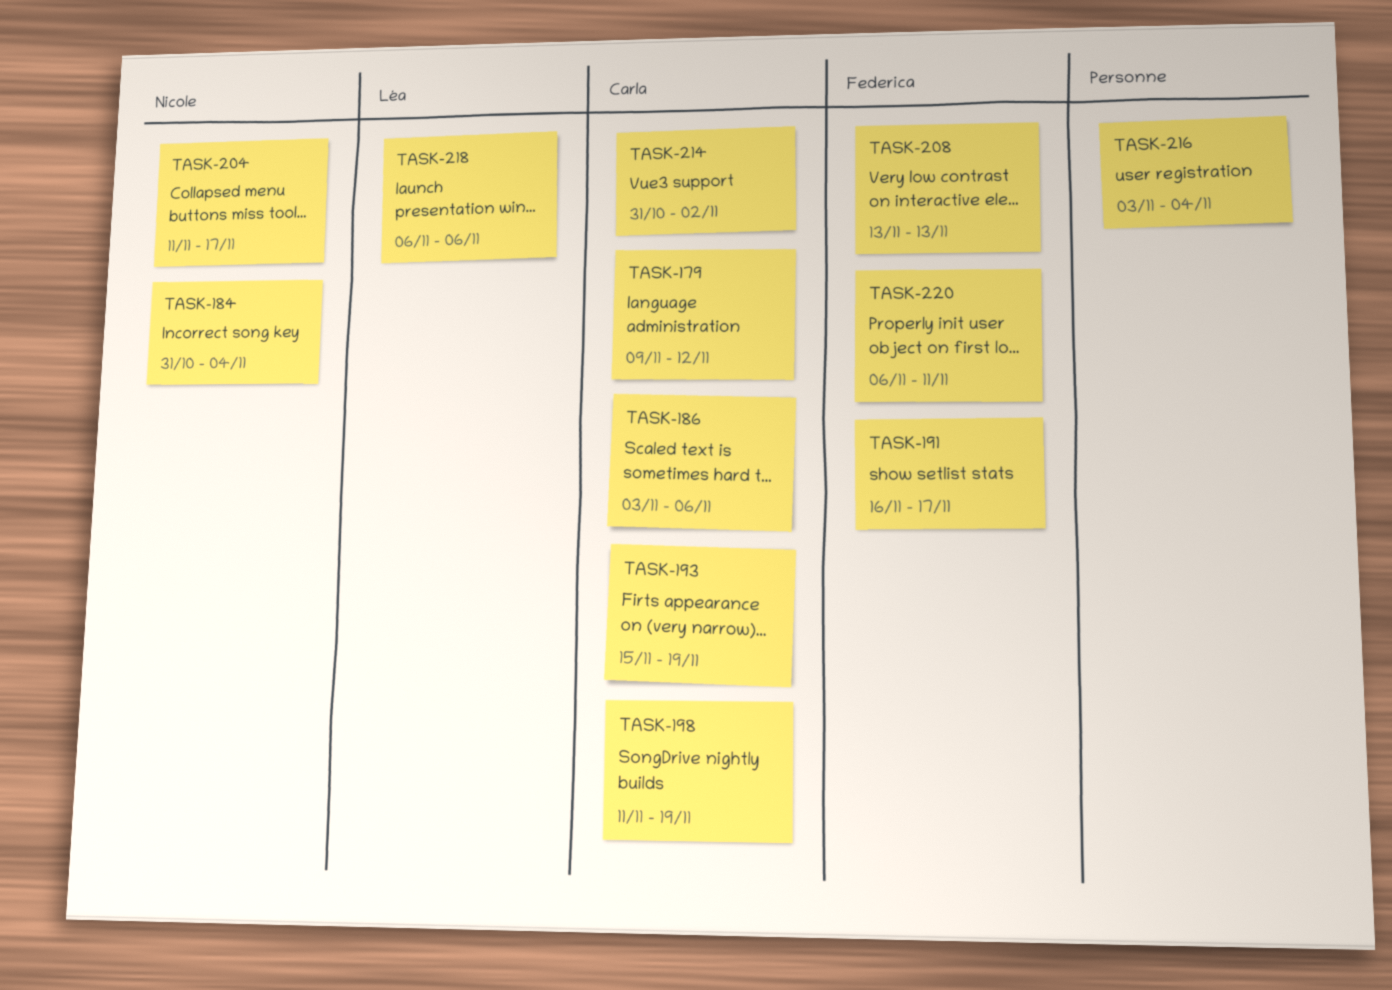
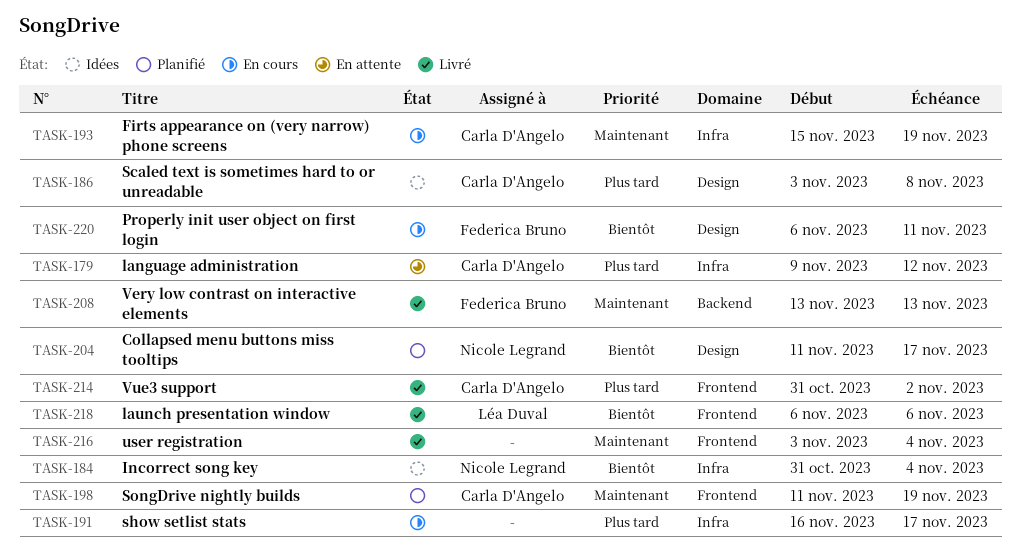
TASK-186, due: Nov 6 -> Nov 8
TASK-191, owner: Federica Bruno -> none

